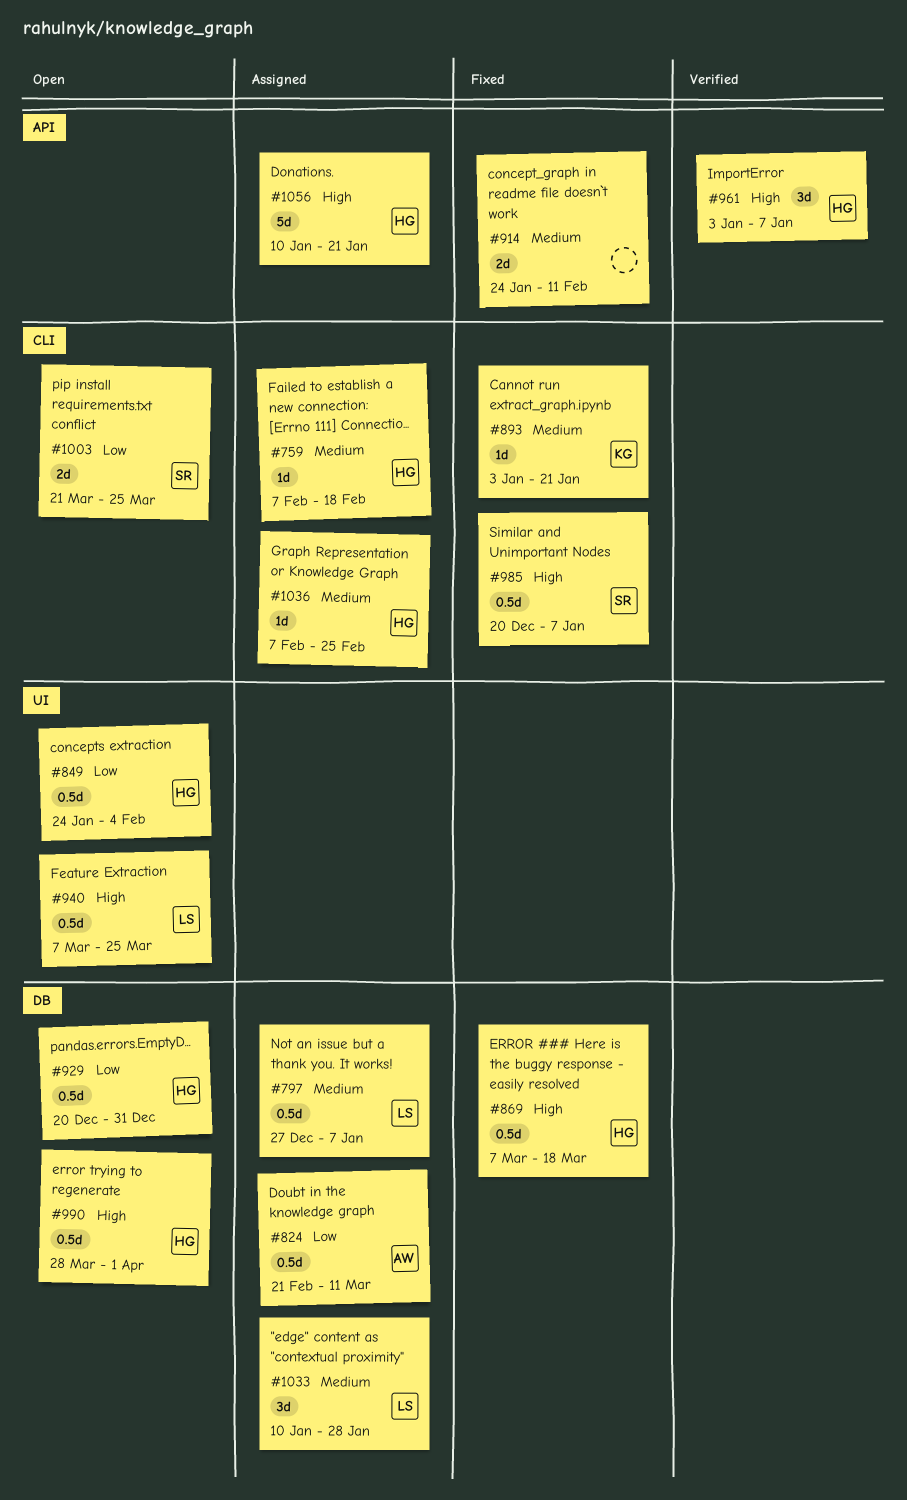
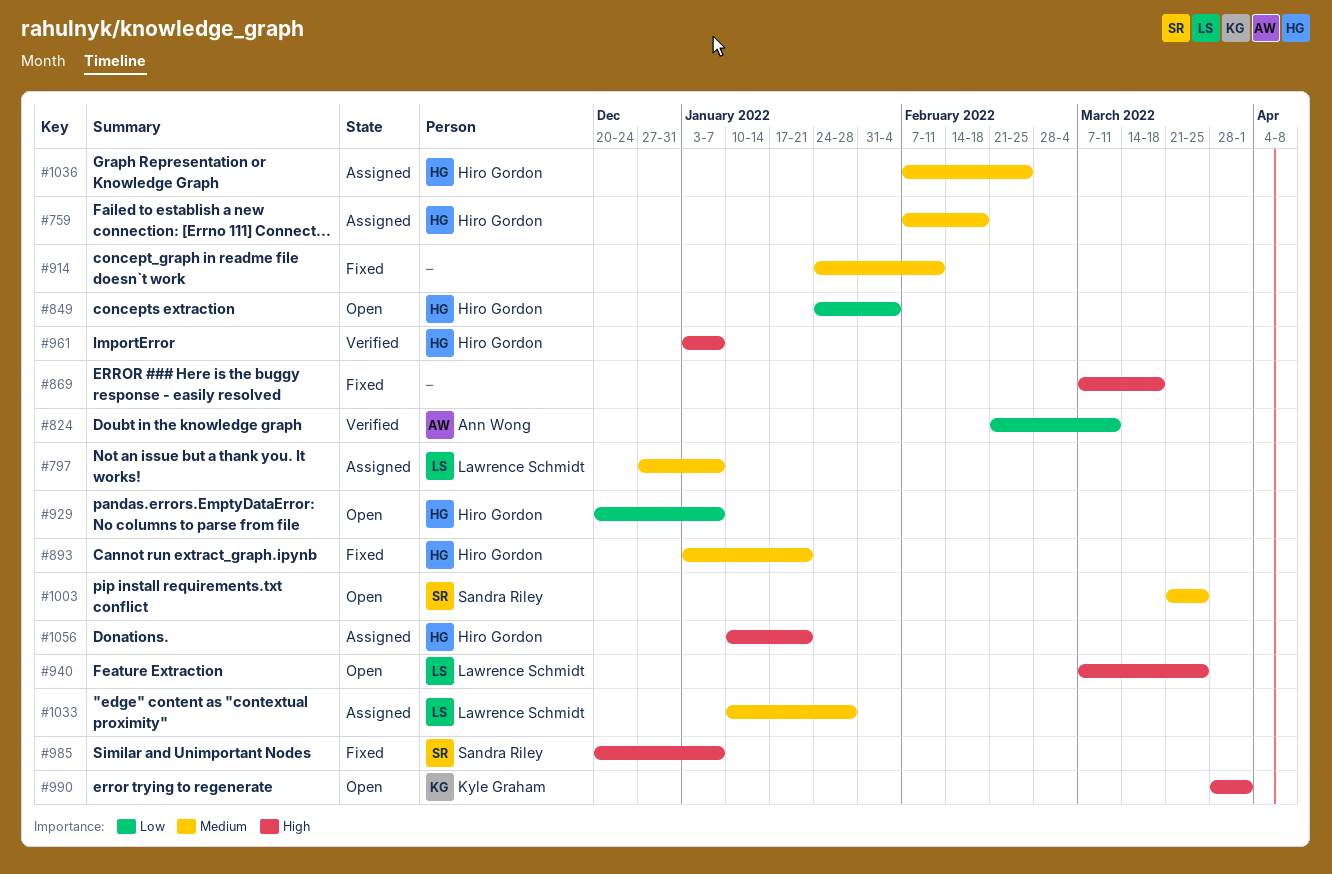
#824, status: Assigned -> Verified
#869, owner: Hiro Gordon -> none
#893, owner: Kyle Graham -> Hiro Gordon
#929, due: Dec 31 -> Jan 7
#990, owner: Hiro Gordon -> Kyle Graham
#1003, priority: Low -> Medium

